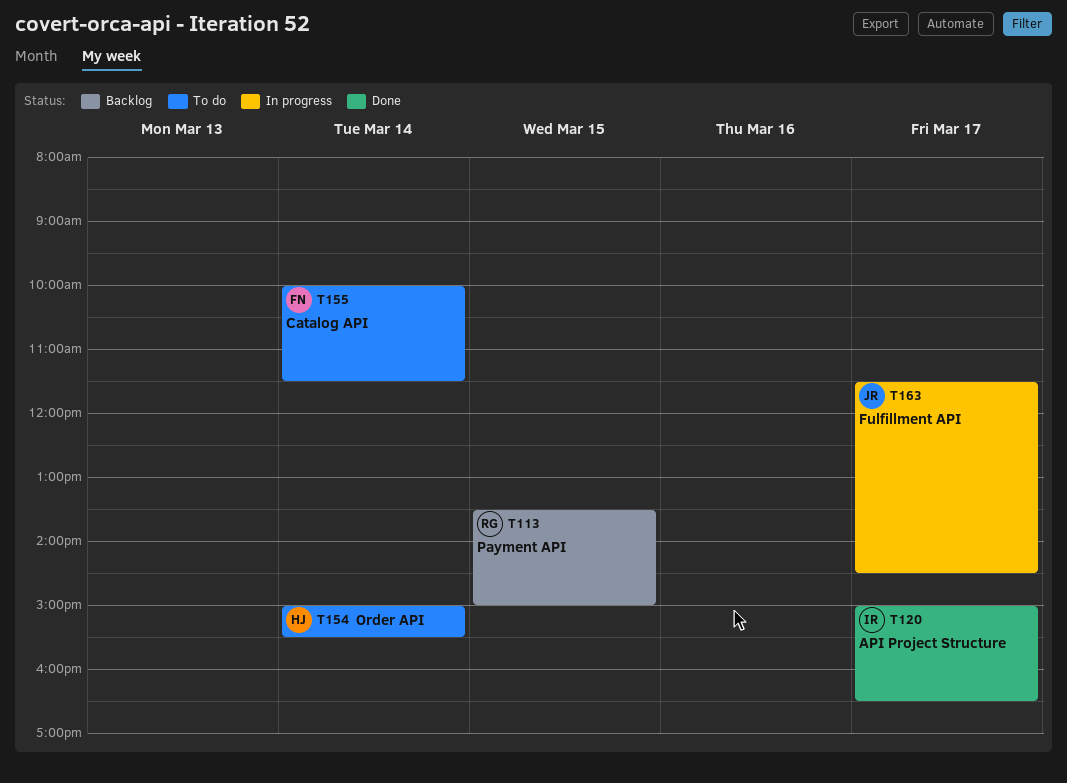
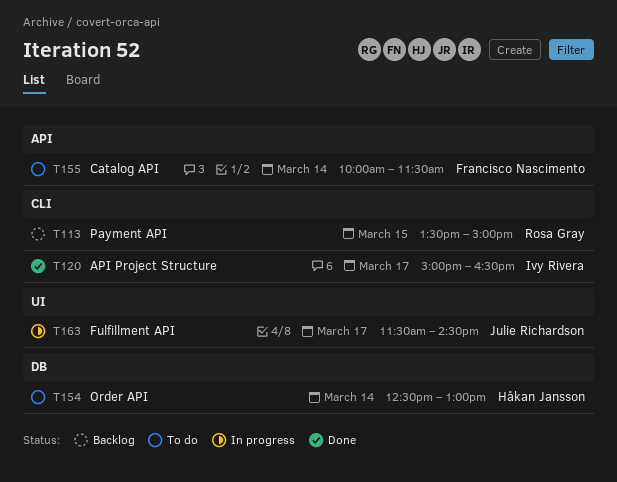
T154, begins: 15:00 -> 12:30
T154, ends: 15:30 -> 13:00

